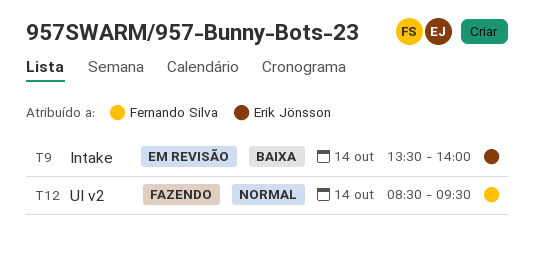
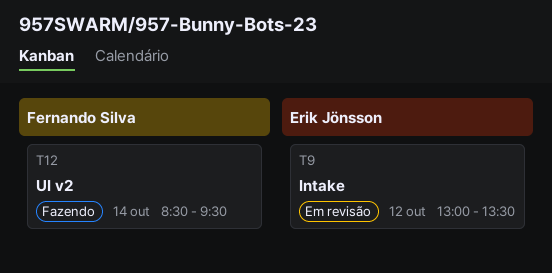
T9, day: Oct 14 -> Oct 12
T9, begins: 13:30 -> 13:00
T9, ends: 14:00 -> 13:30

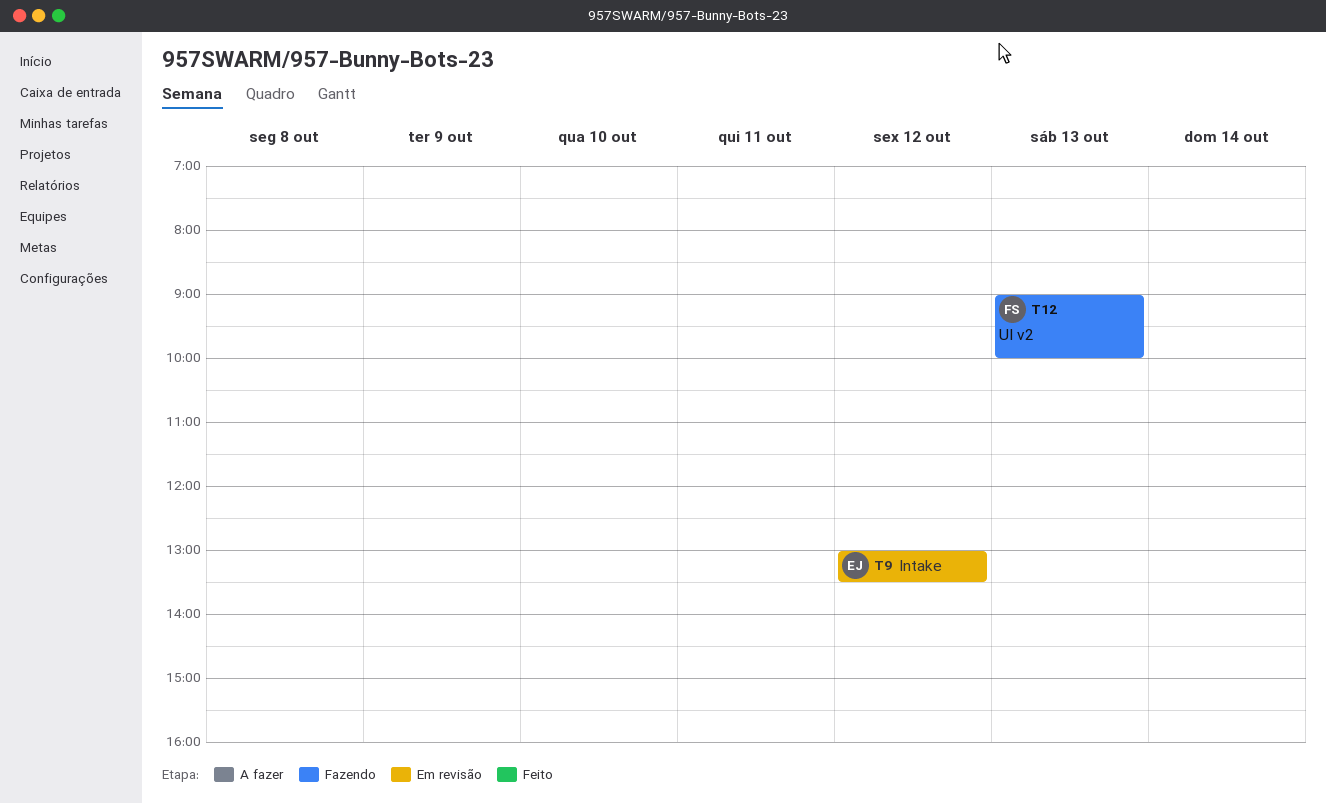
T12, day: Oct 14 -> Oct 13
T12, begins: 08:30 -> 09:00
T12, ends: 09:30 -> 10:00

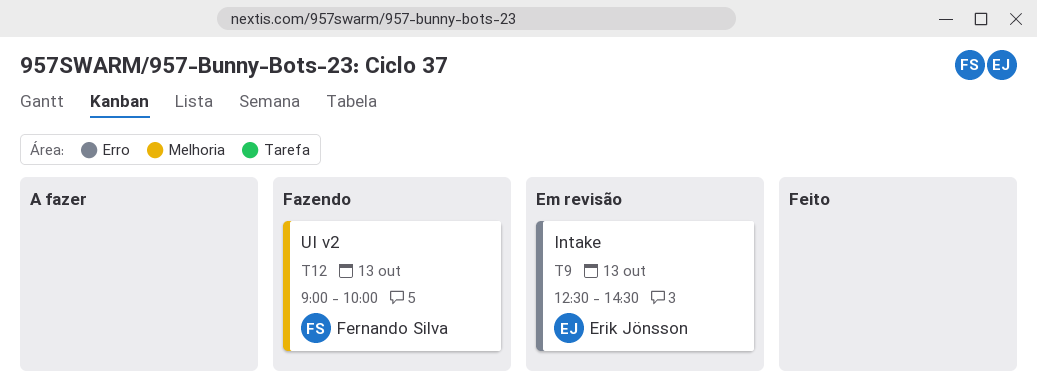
T9, day: Oct 12 -> Oct 13
T9, begins: 13:00 -> 12:30
T9, ends: 13:30 -> 14:30

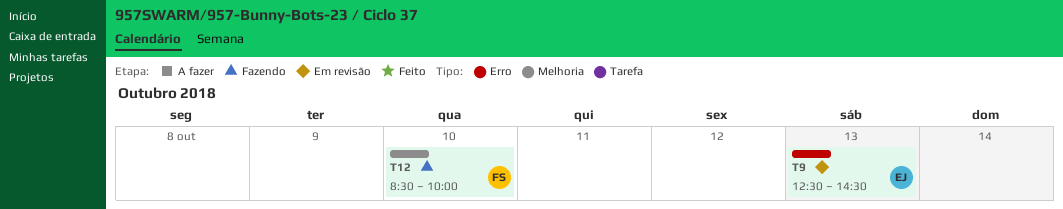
T12, day: Oct 13 -> Oct 10
T12, begins: 09:00 -> 08:30

